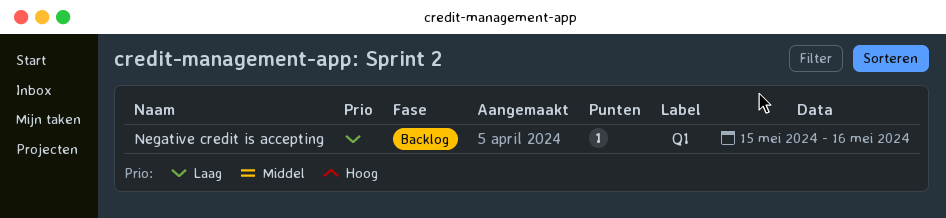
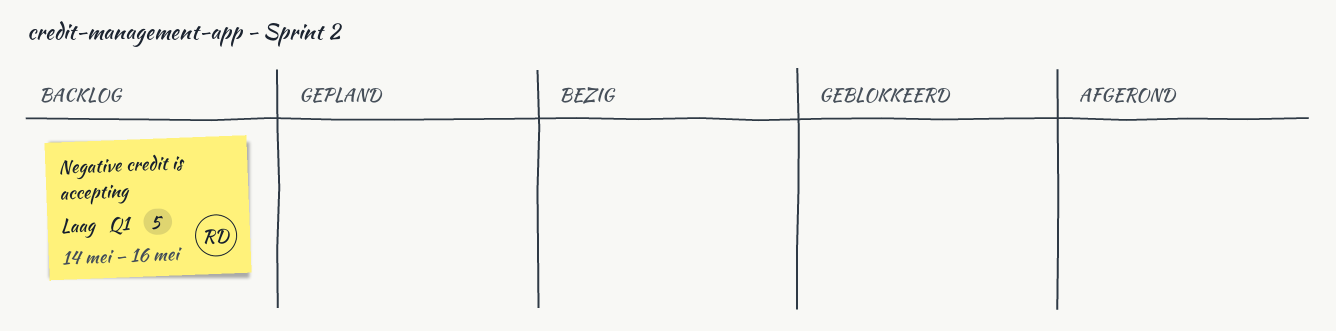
Negative credit is accepting, estimate: 1 -> 5
Negative credit is accepting, start: May 15 -> May 14

